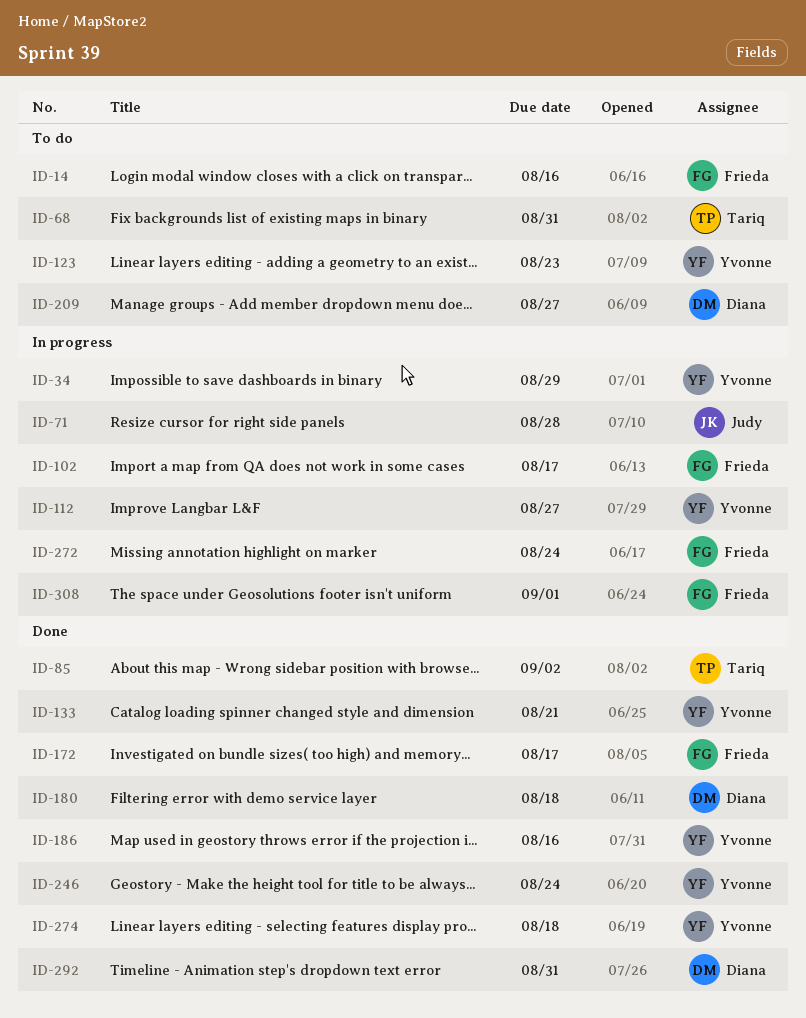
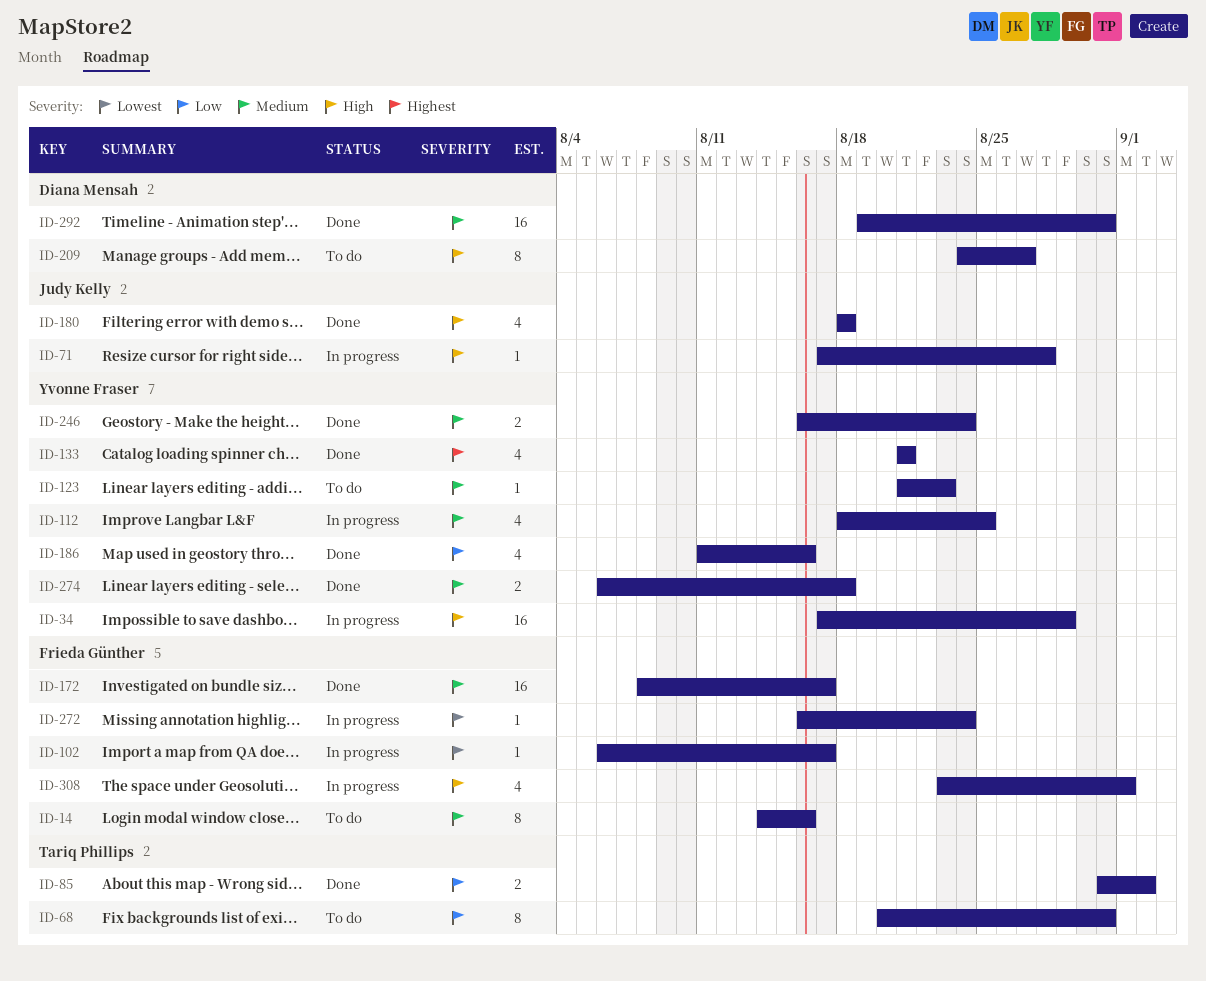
ID-112, due: Aug 27 -> Aug 25
ID-180, owner: Diana Mensah -> Judy Kelly

